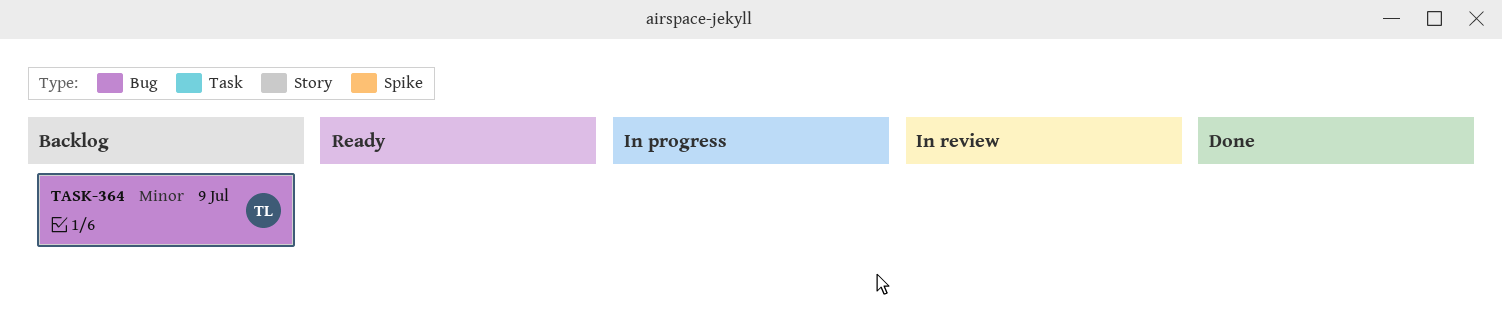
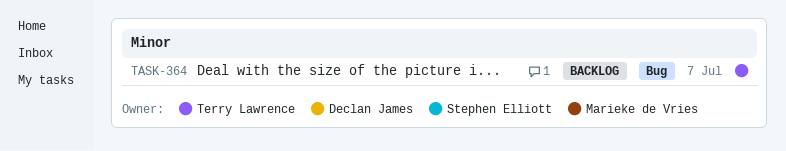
TASK-364, due: Jul 9 -> Jul 7

